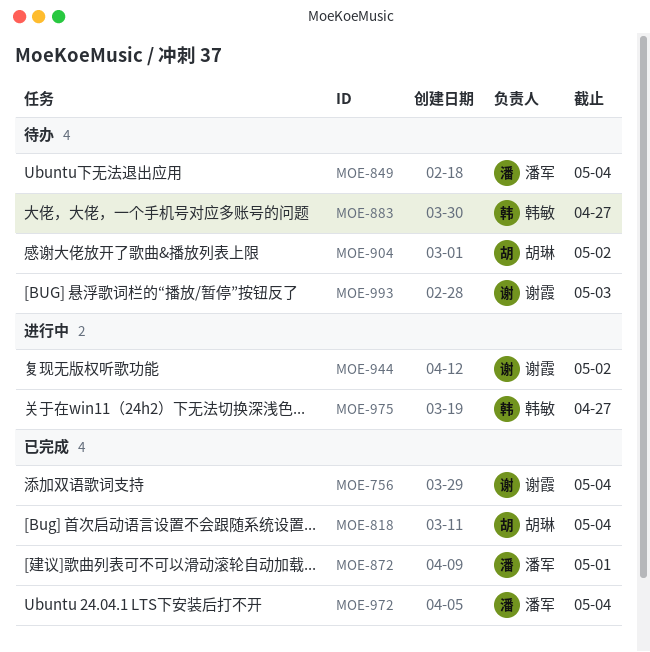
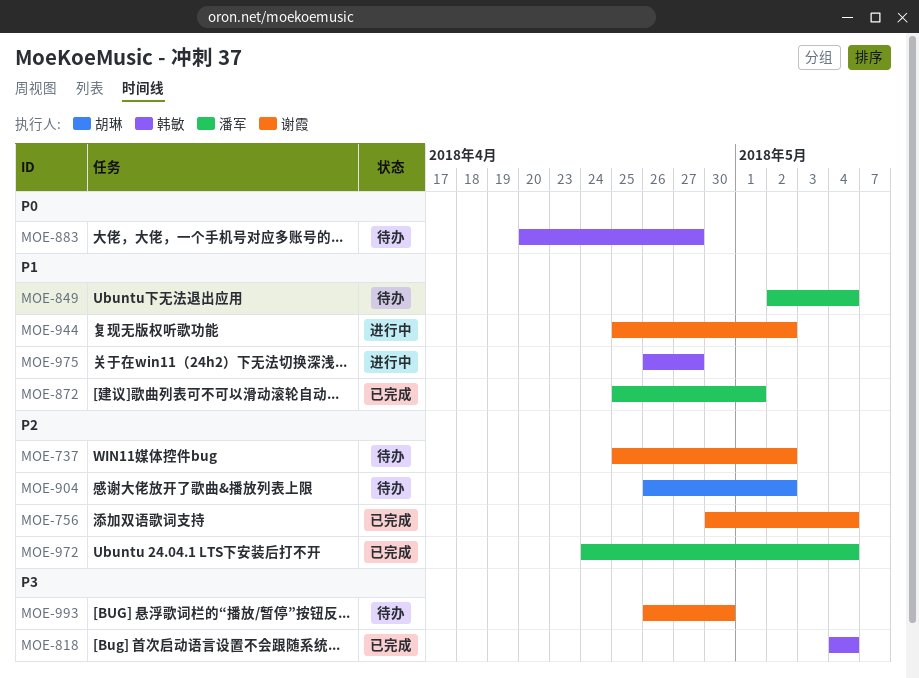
MOE-737: none -> present
MOE-818, owner: 胡琳 -> 韩敏
MOE-993, due: May 3 -> Apr 30

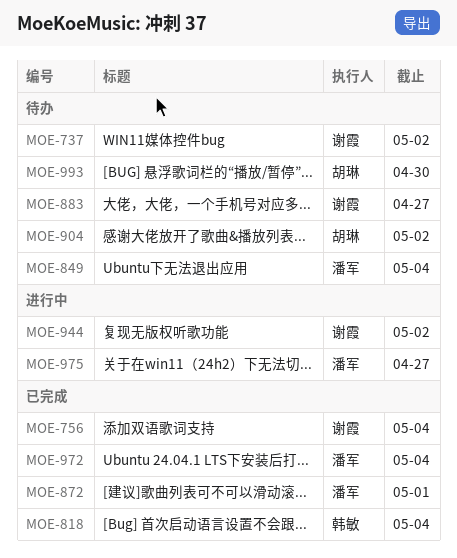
MOE-883, owner: 韩敏 -> 谢霞
MOE-975, owner: 韩敏 -> 潘军
MOE-993, owner: 谢霞 -> 胡琳

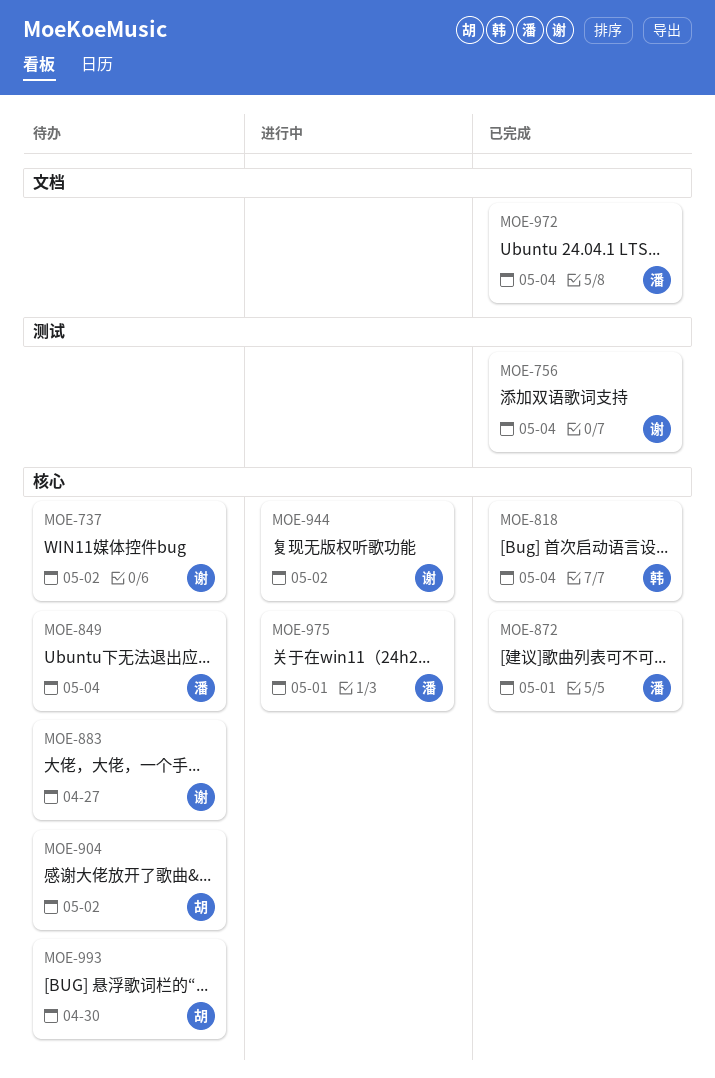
MOE-975, due: Apr 27 -> May 1

